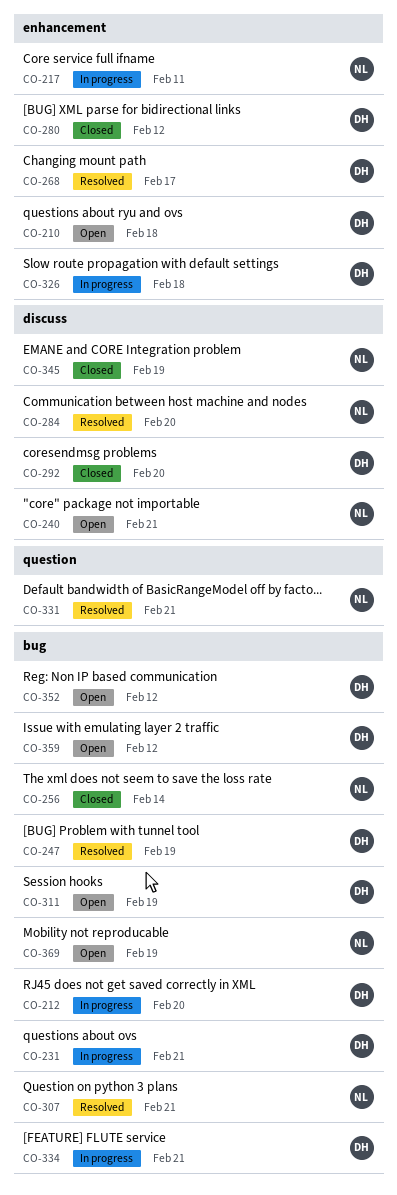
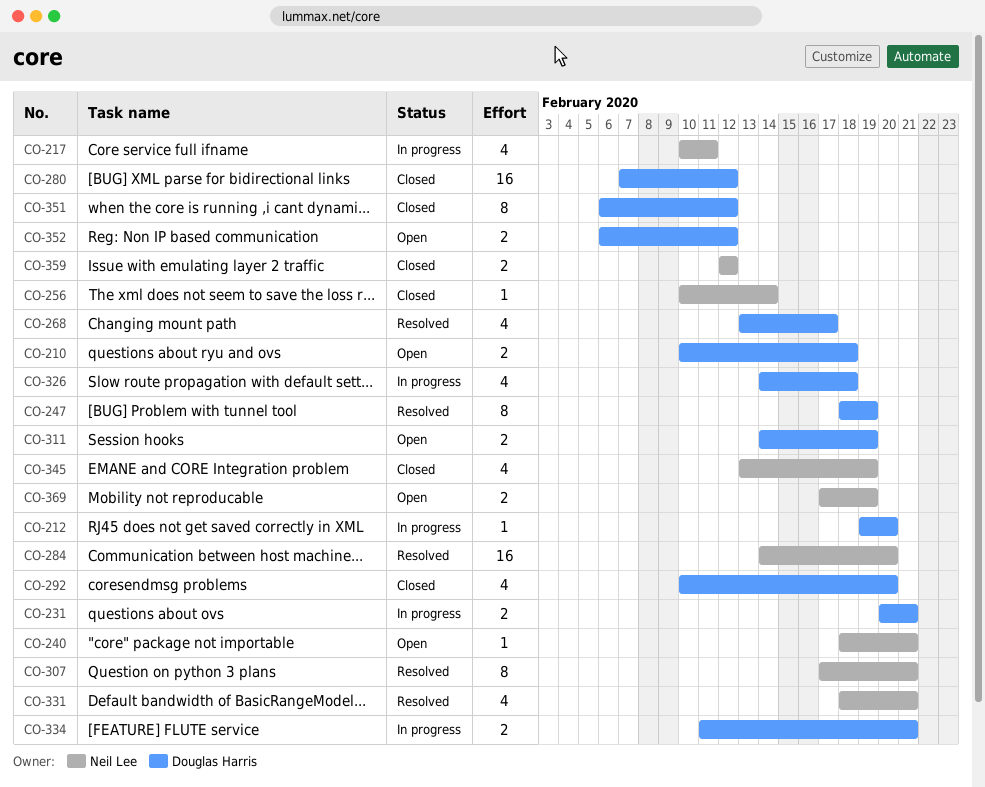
CO-351: none -> present
CO-359, status: Open -> Closed
CO-359, owner: Douglas Harris -> Neil Lee

